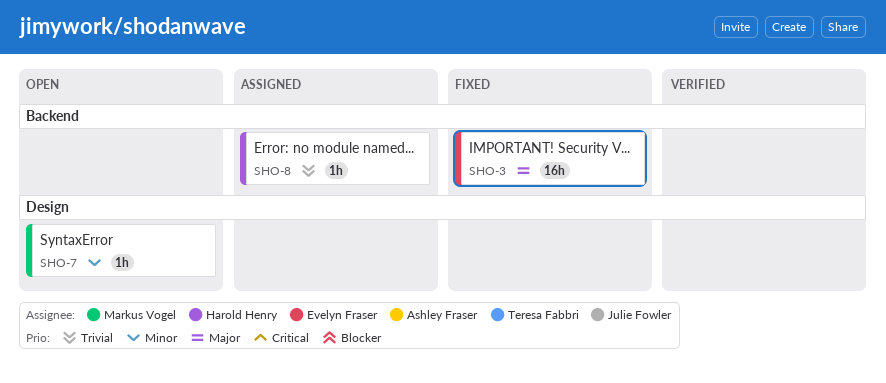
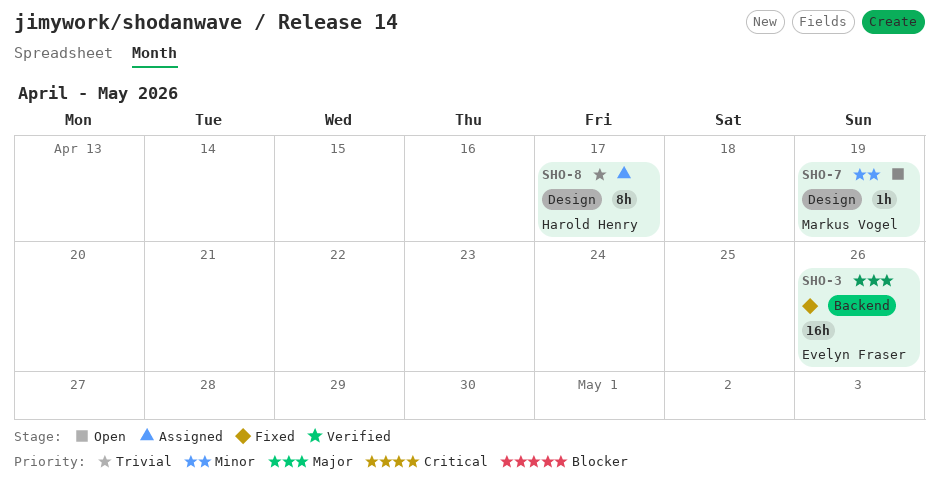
SHO-8, label: Backend -> Design
SHO-8, estimate: 1h -> 8h

